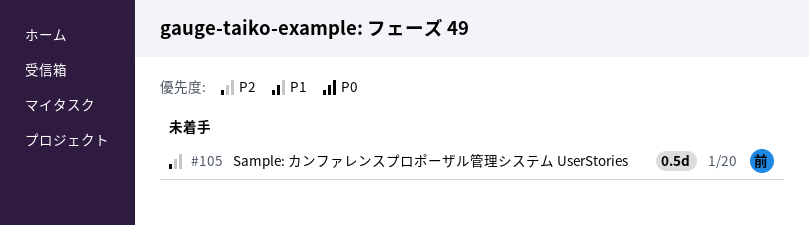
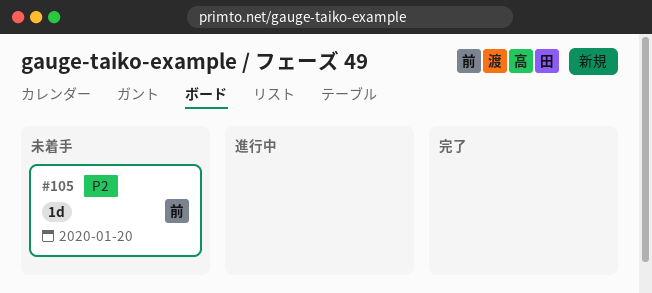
#105, estimate: 0.5d -> 1d

